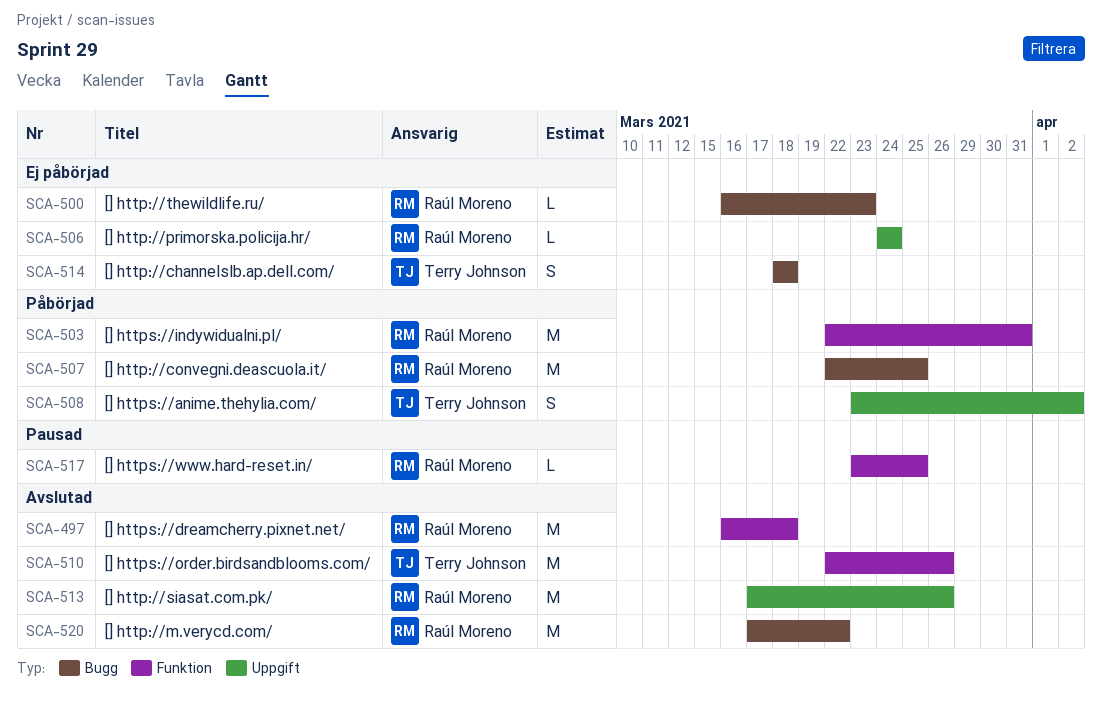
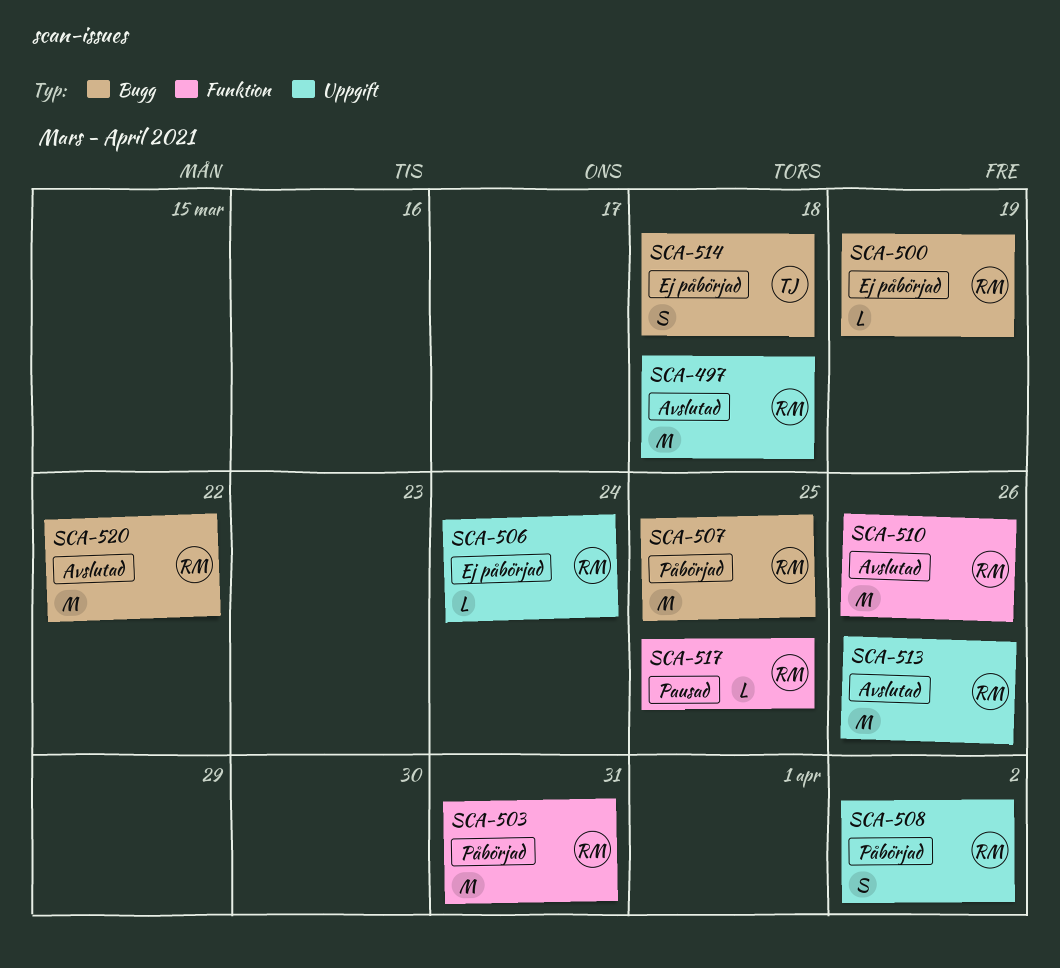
SCA-497, label: Funktion -> Uppgift
SCA-500, due: Mar 23 -> Mar 19
SCA-508, owner: Terry Johnson -> Raúl Moreno
SCA-510, owner: Terry Johnson -> Raúl Moreno

